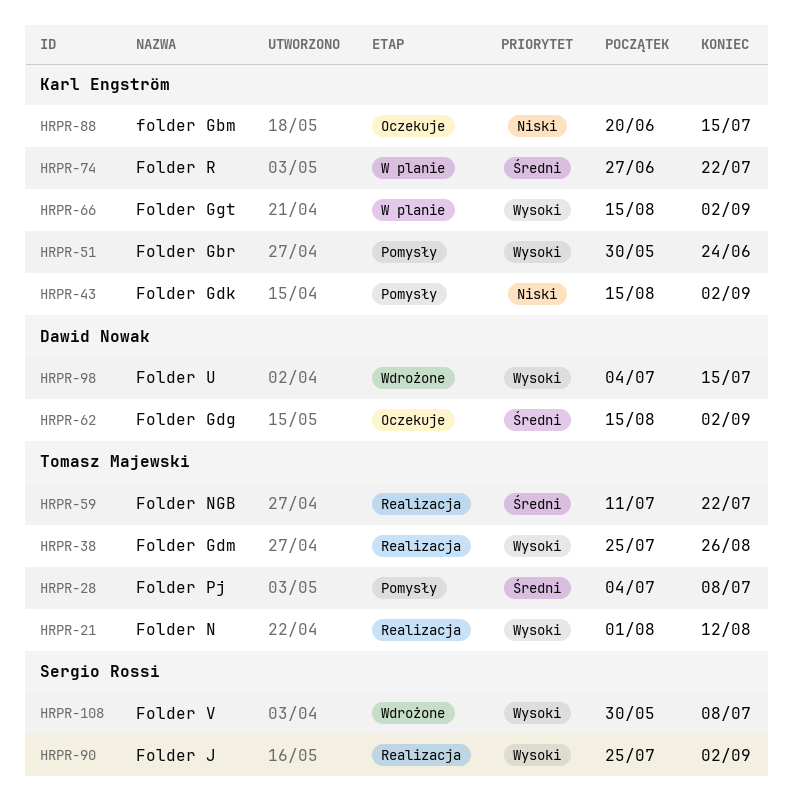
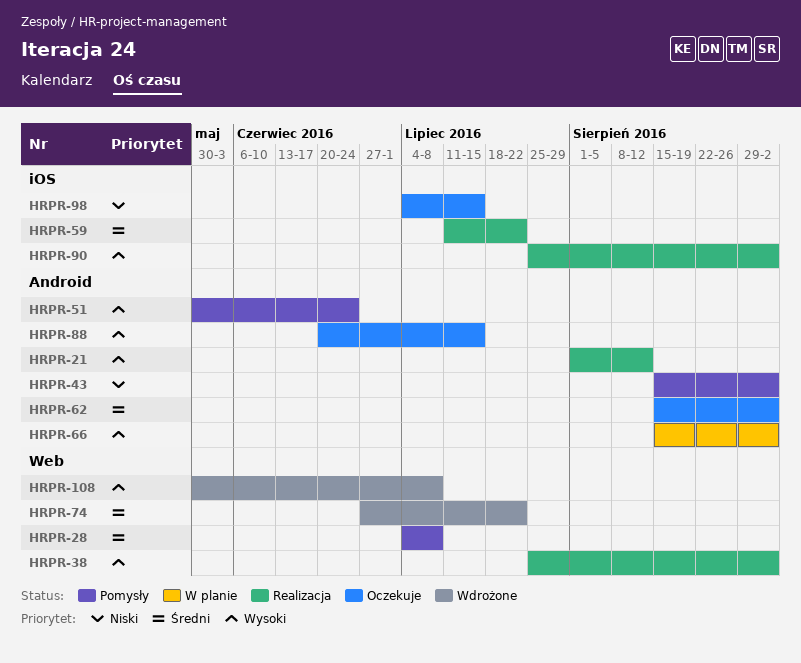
HRPR-38, due: Aug 26 -> Sep 2
HRPR-74, status: W planie -> Wdrożone
HRPR-88, priority: Niski -> Wysoki
HRPR-98, status: Wdrożone -> Oczekuje
HRPR-98, priority: Wysoki -> Niski

